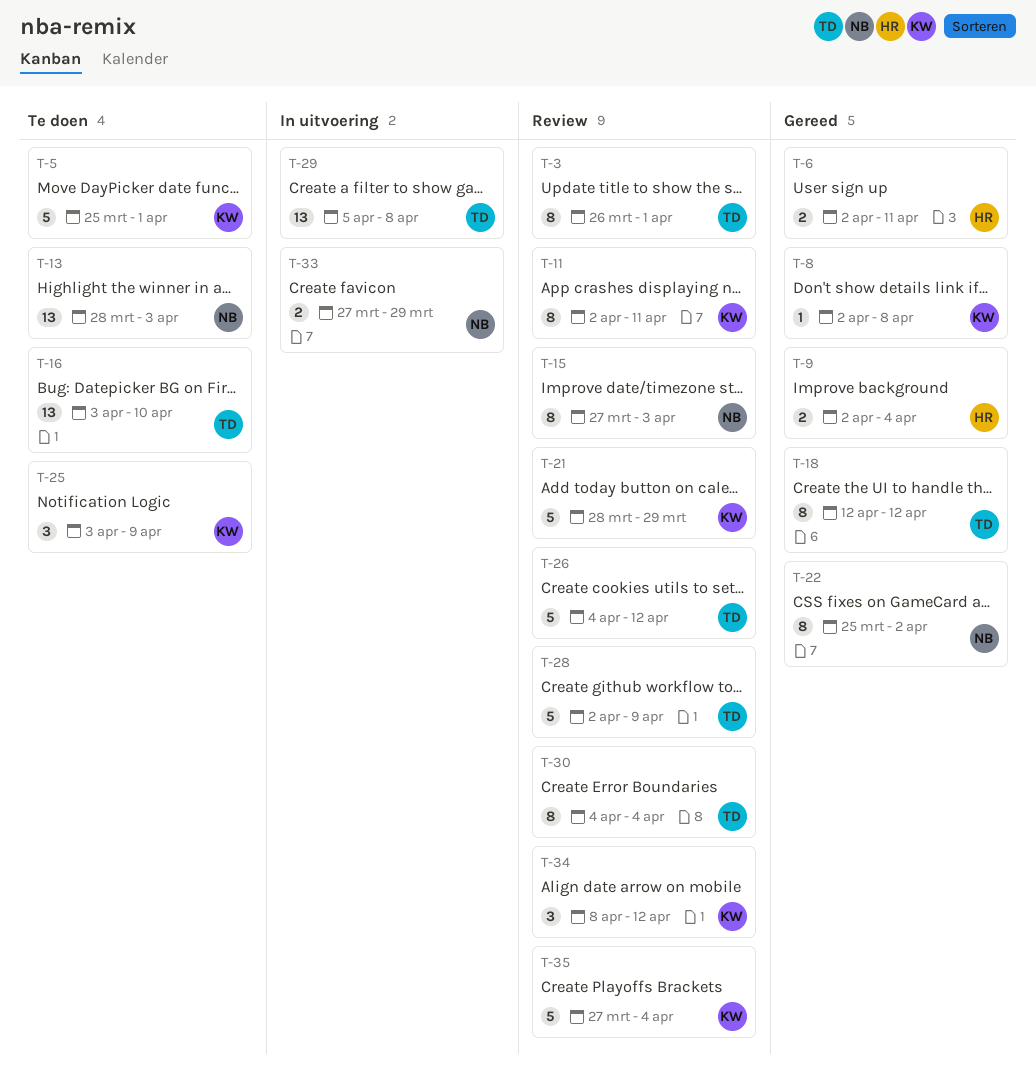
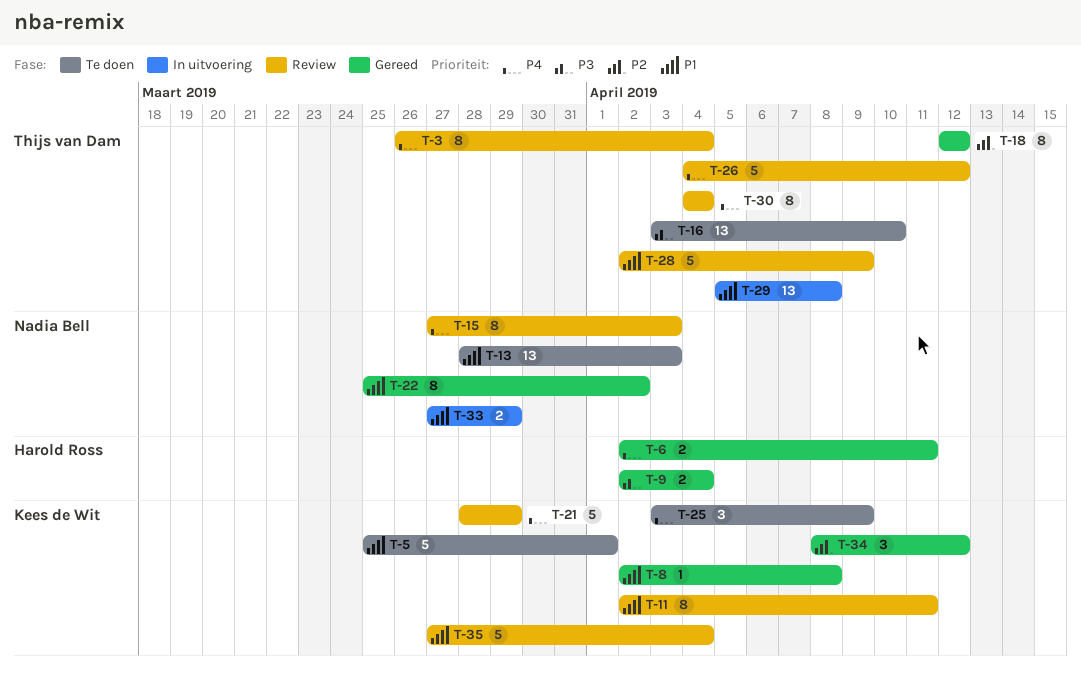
T-3, due: Apr 1 -> Apr 4
T-34, status: Review -> Gereed

